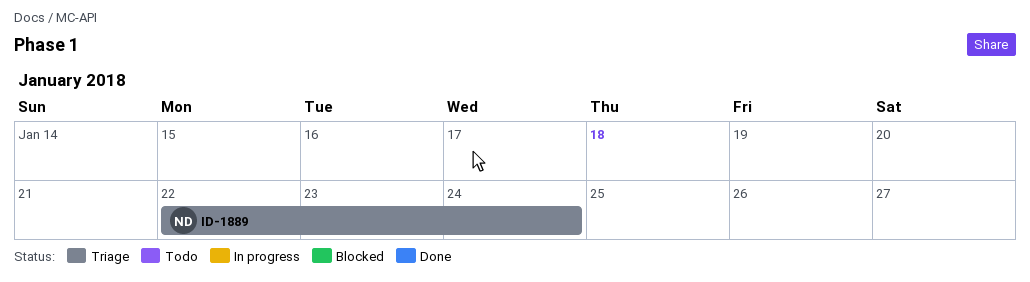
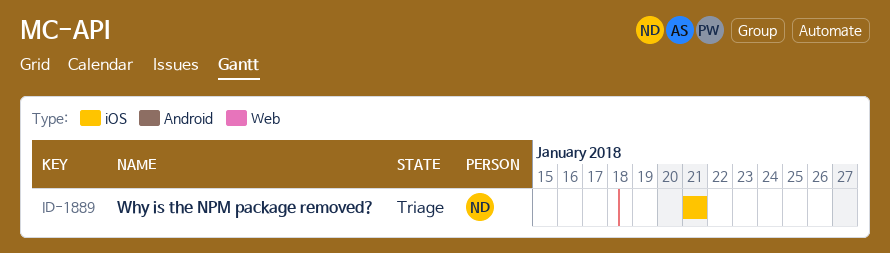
ID-1889, start: Jan 22 -> Jan 21
ID-1889, due: Jan 24 -> Jan 21

